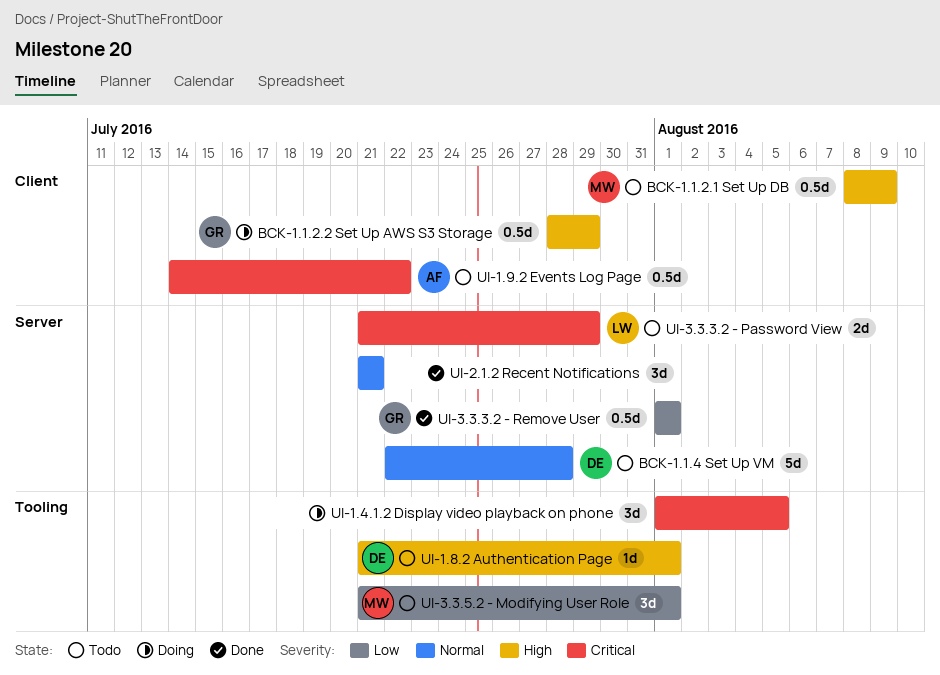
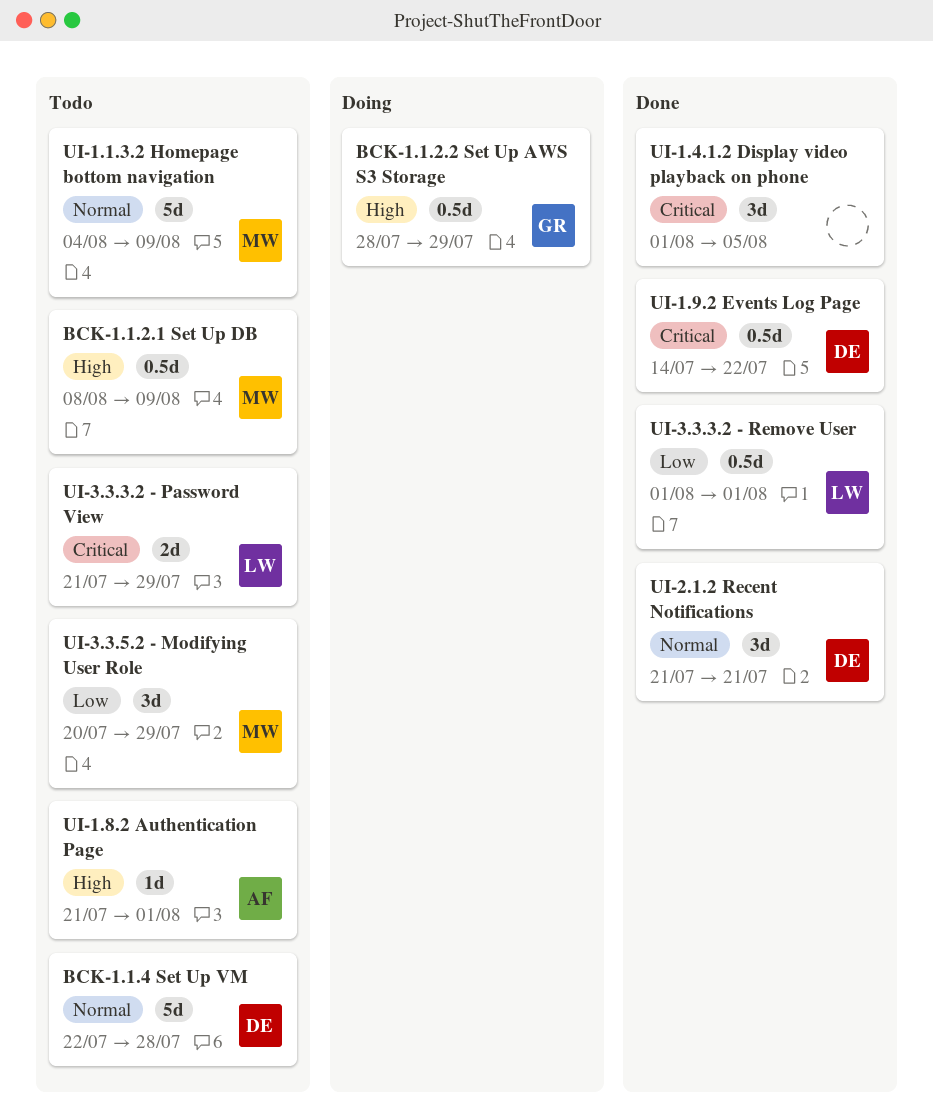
UI-1.1.3.2 Homepage bottom navigation: none -> present
UI-1.4.1.2 Display video playback on phone, status: Doing -> Done
UI-1.8.2 Authentication Page, owner: DE -> AF
UI-1.9.2 Events Log Page, status: Todo -> Done
UI-1.9.2 Events Log Page, owner: AF -> DE
UI-2.1.2 Recent Notifications, owner: none -> DE
UI-3.3.3.2 - Remove User, owner: GR -> LW
UI-3.3.5.2 - Modifying User Role, start: Jul 21 -> Jul 20
UI-3.3.5.2 - Modifying User Role, due: Aug 1 -> Jul 29

